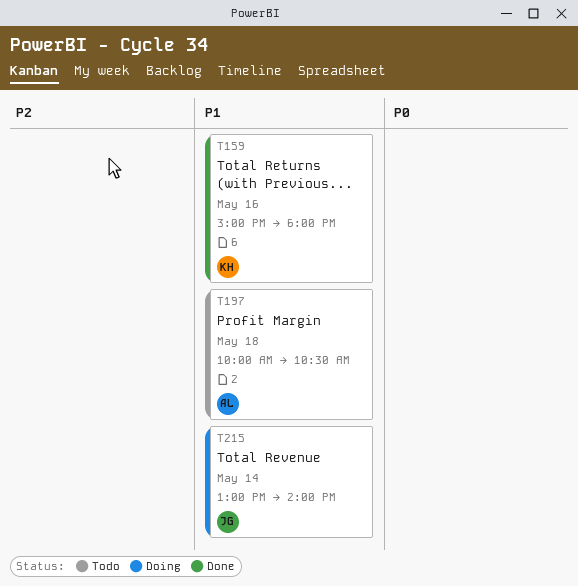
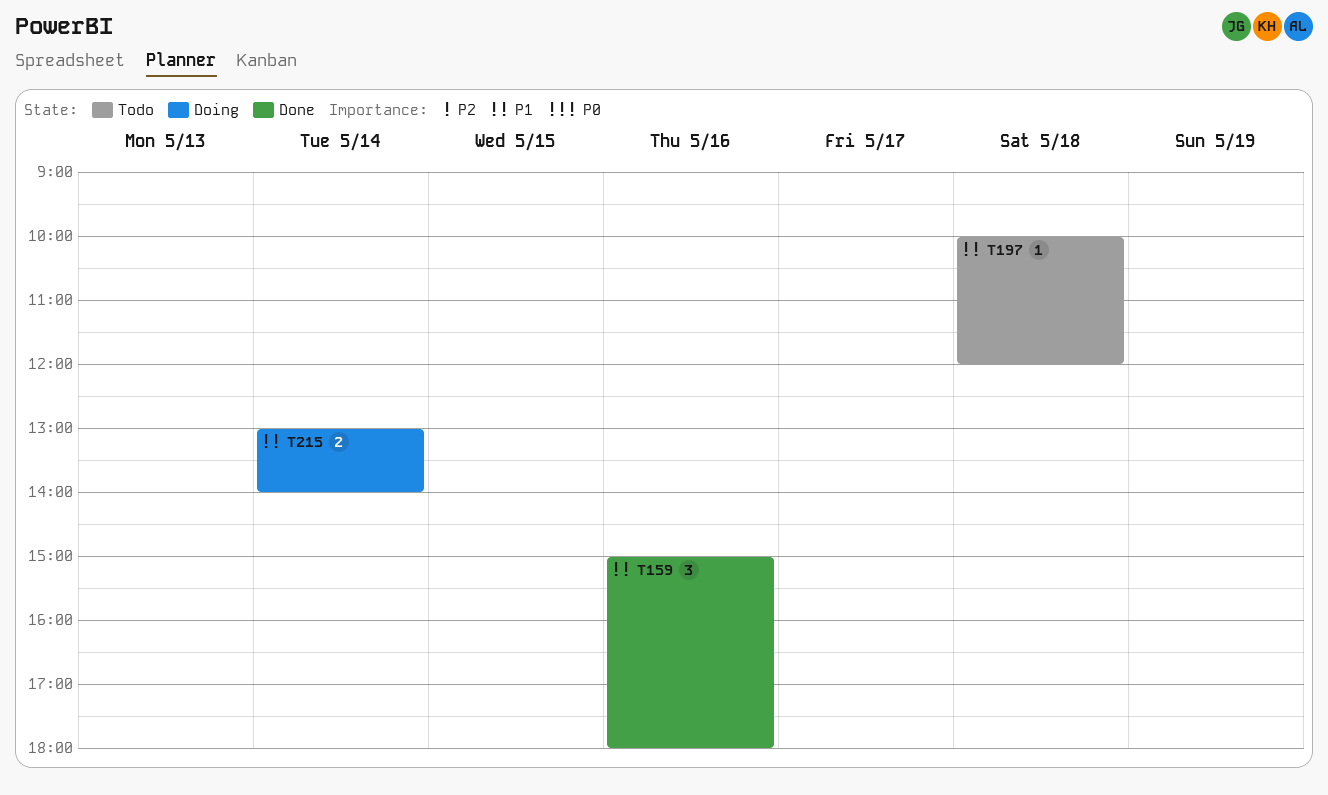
T197, ends: 10:30 -> 12:00

